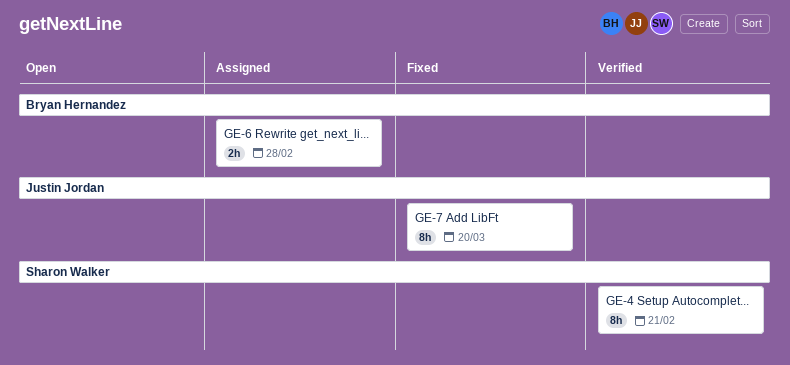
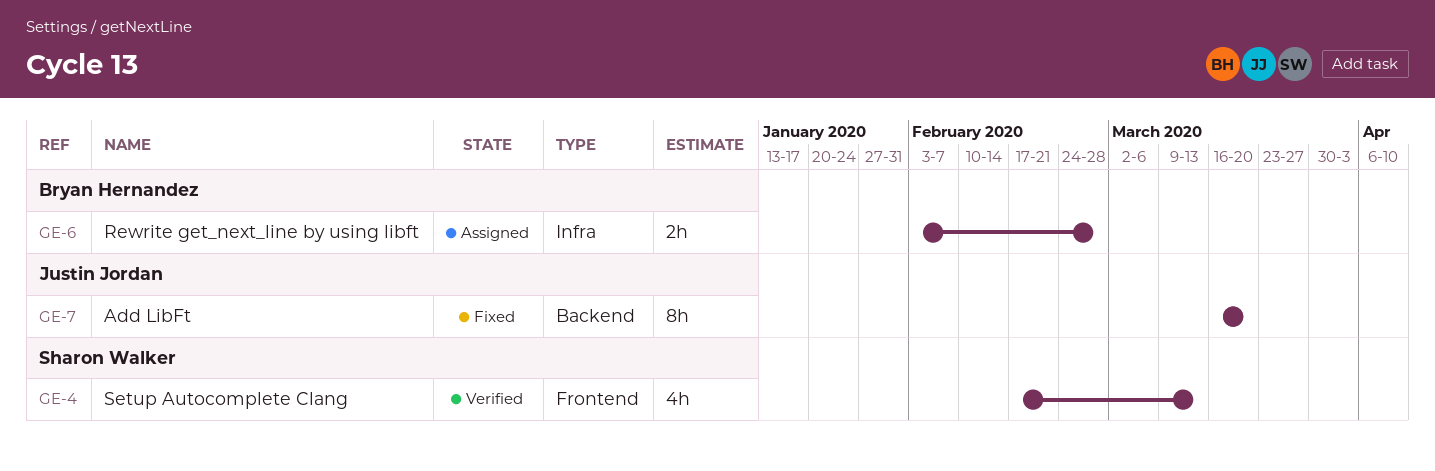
GE-4, estimate: 8h -> 4h
GE-4, due: Feb 21 -> Mar 13

